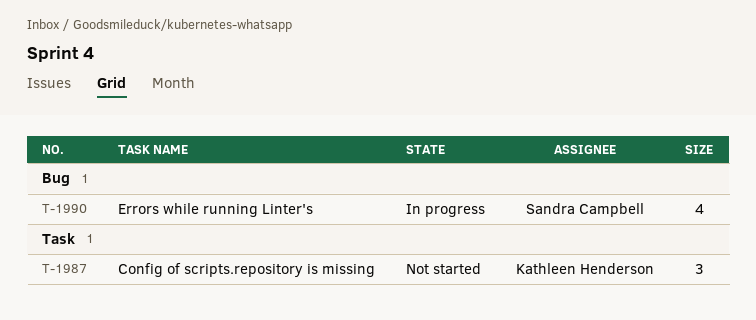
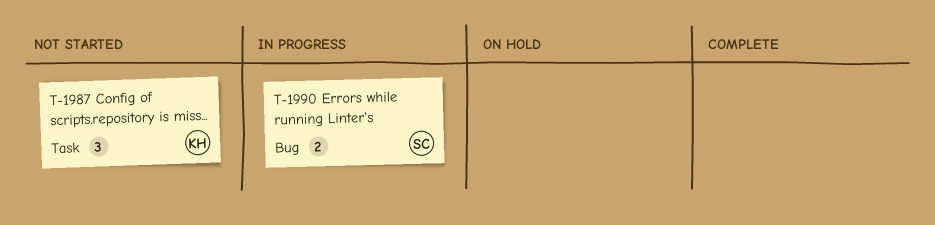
T-1990, estimate: 4 -> 2

